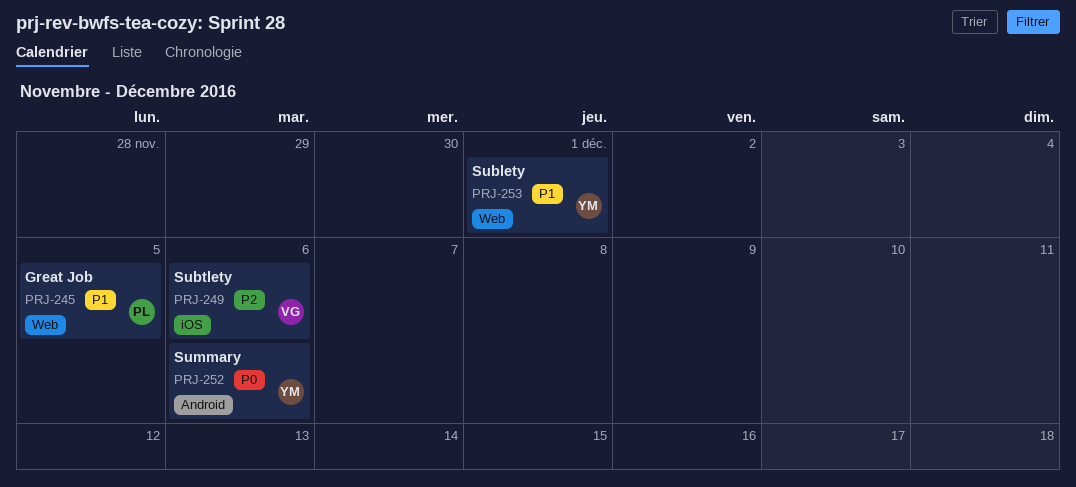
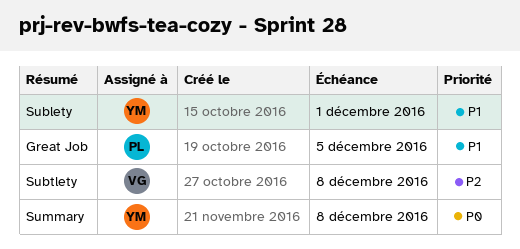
Subtlety, due: Dec 6 -> Dec 8
Summary, due: Dec 6 -> Dec 8

